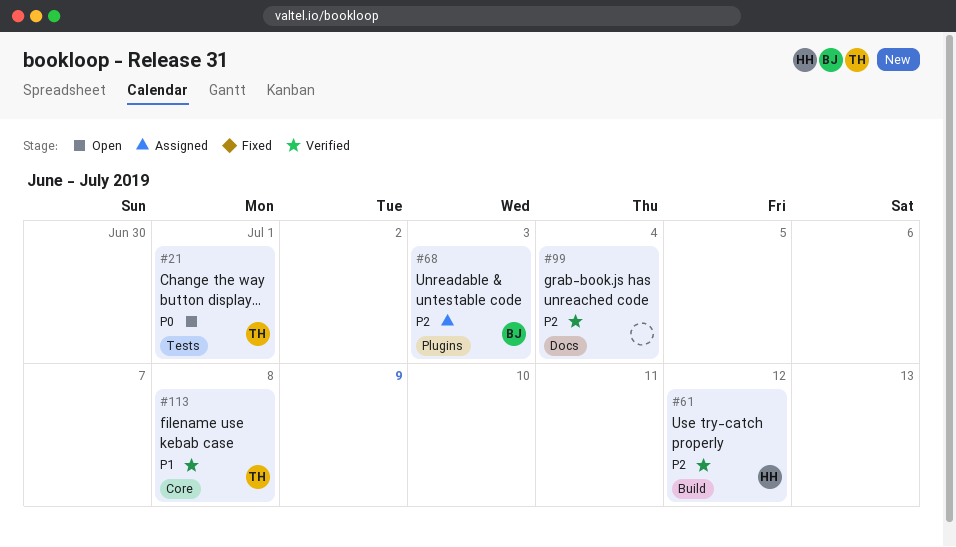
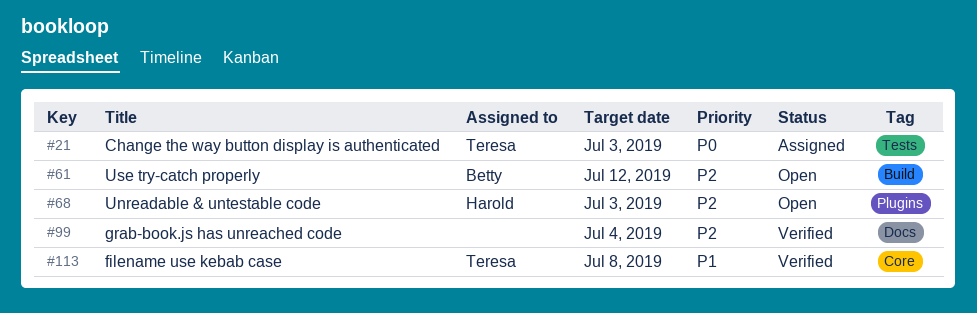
#21, status: Open -> Assigned
#21, due: Jul 1 -> Jul 3
#61, status: Verified -> Open
#61, owner: Harold -> Betty
#68, status: Assigned -> Open
#68, owner: Betty -> Harold

